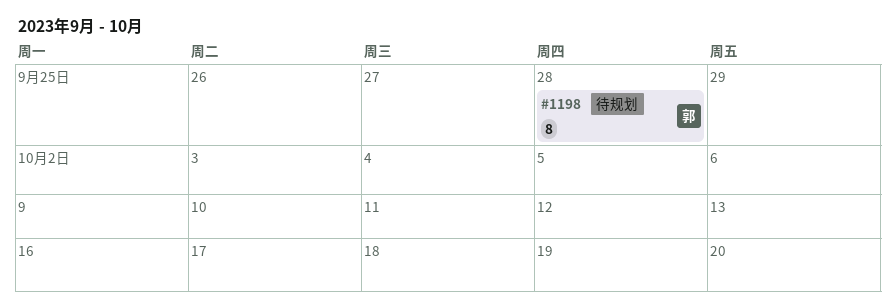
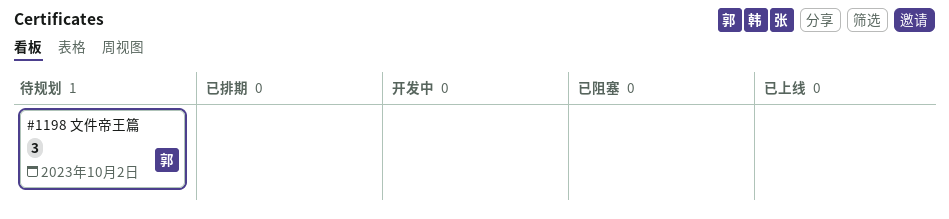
#1198, estimate: 8 -> 3
#1198, due: Sep 28 -> Oct 2

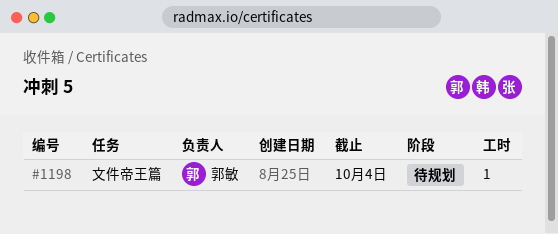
#1198, estimate: 3 -> 1
#1198, due: Oct 2 -> Oct 4

